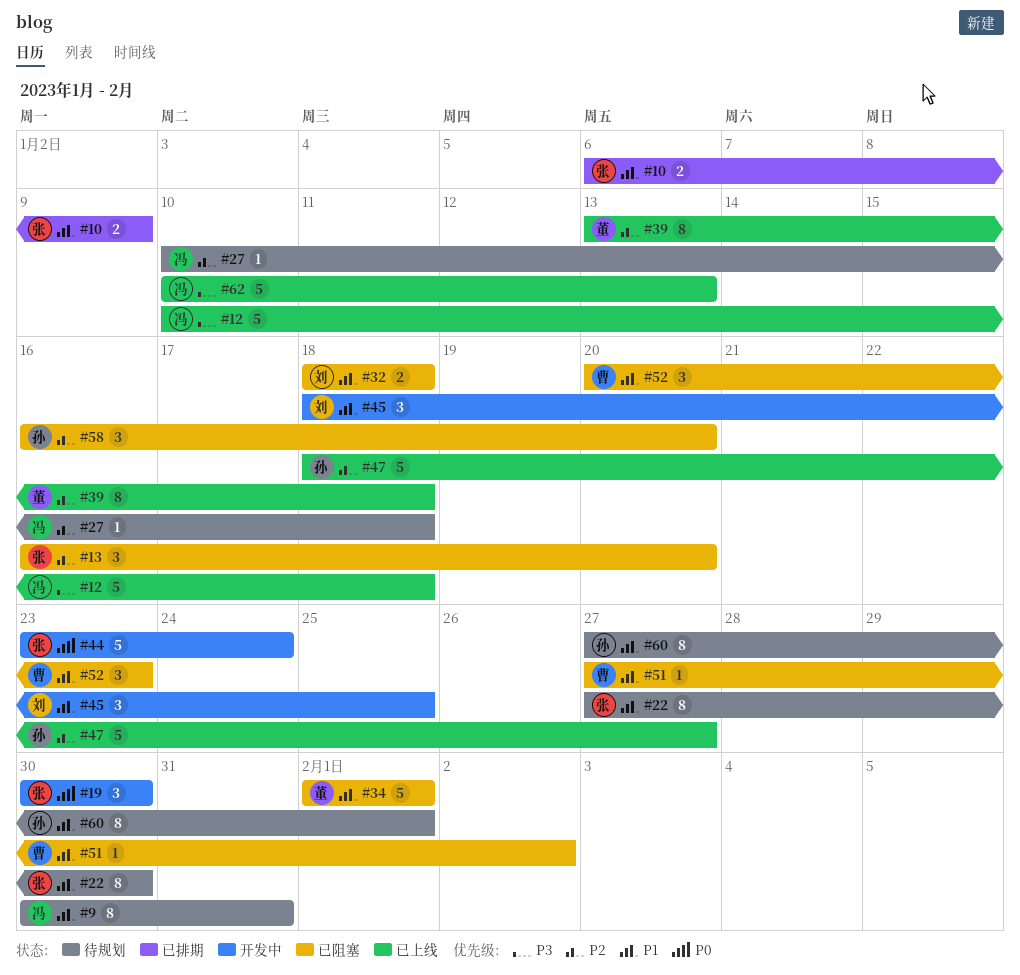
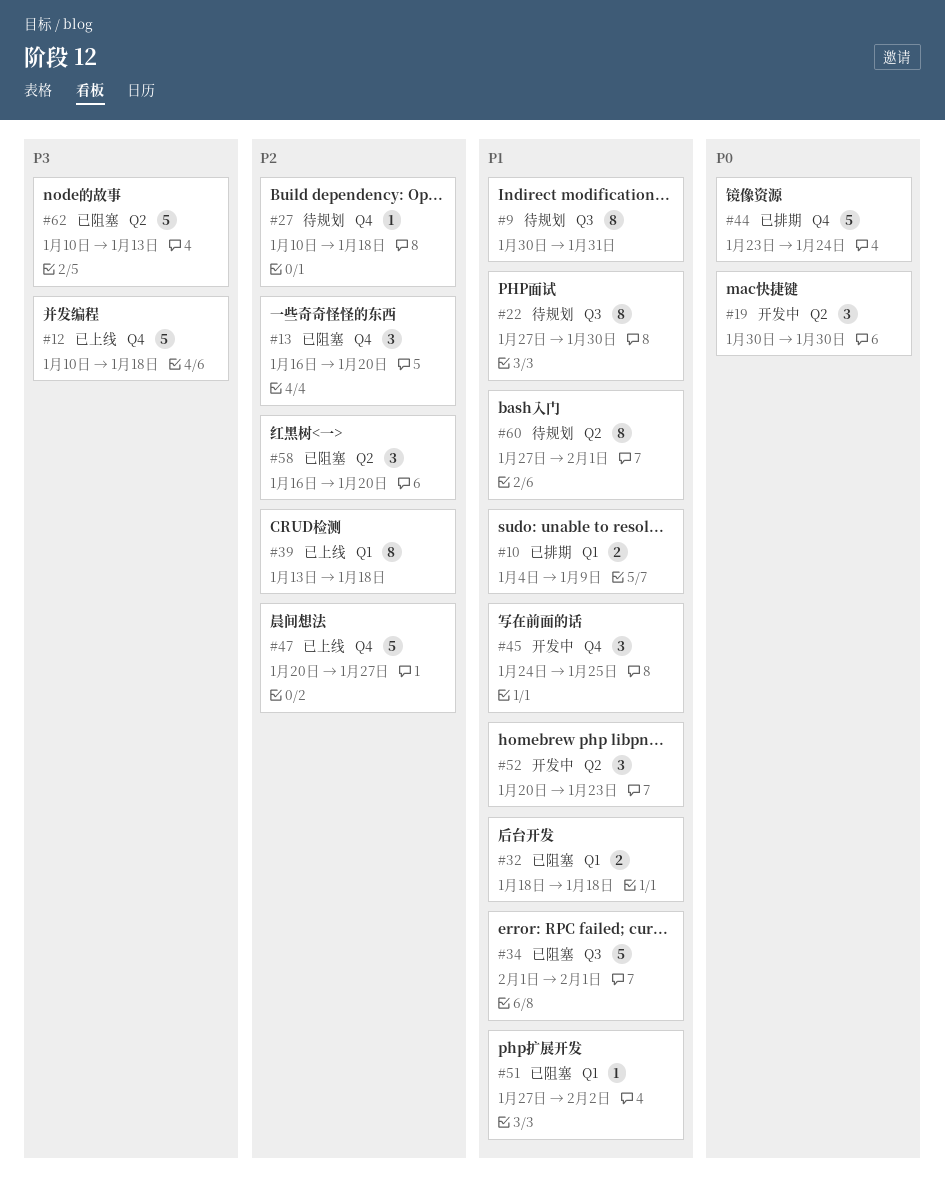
#10, start: Jan 6 -> Jan 4
#44, status: 开发中 -> 已排期
#45, start: Jan 18 -> Jan 24
#47, start: Jan 18 -> Jan 20
#52, status: 已阻塞 -> 开发中
#62, status: 已上线 -> 已阻塞

